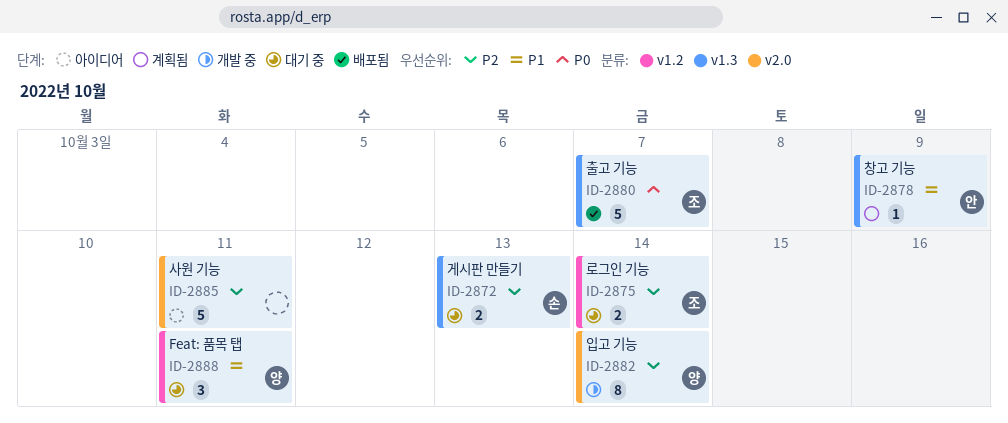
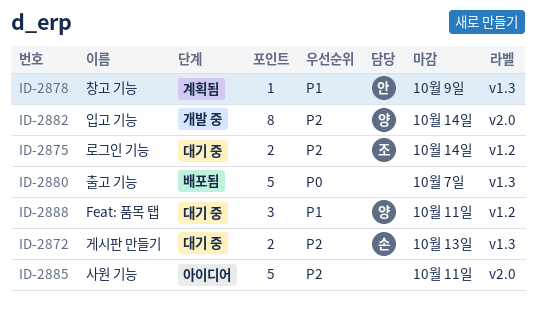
ID-2880, owner: 조 -> none

